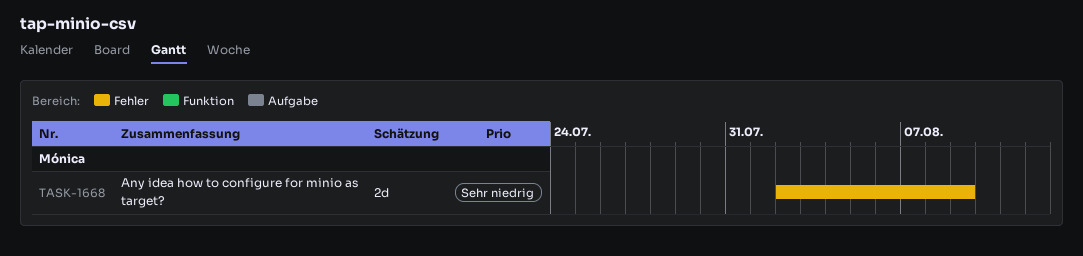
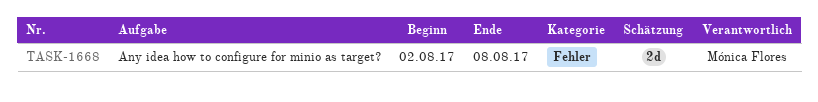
TASK-1668, due: Aug 9 -> Aug 8

